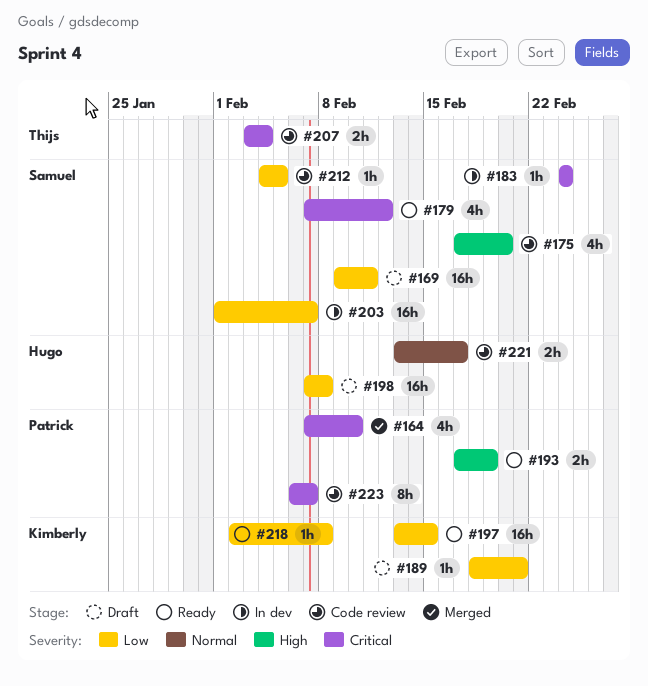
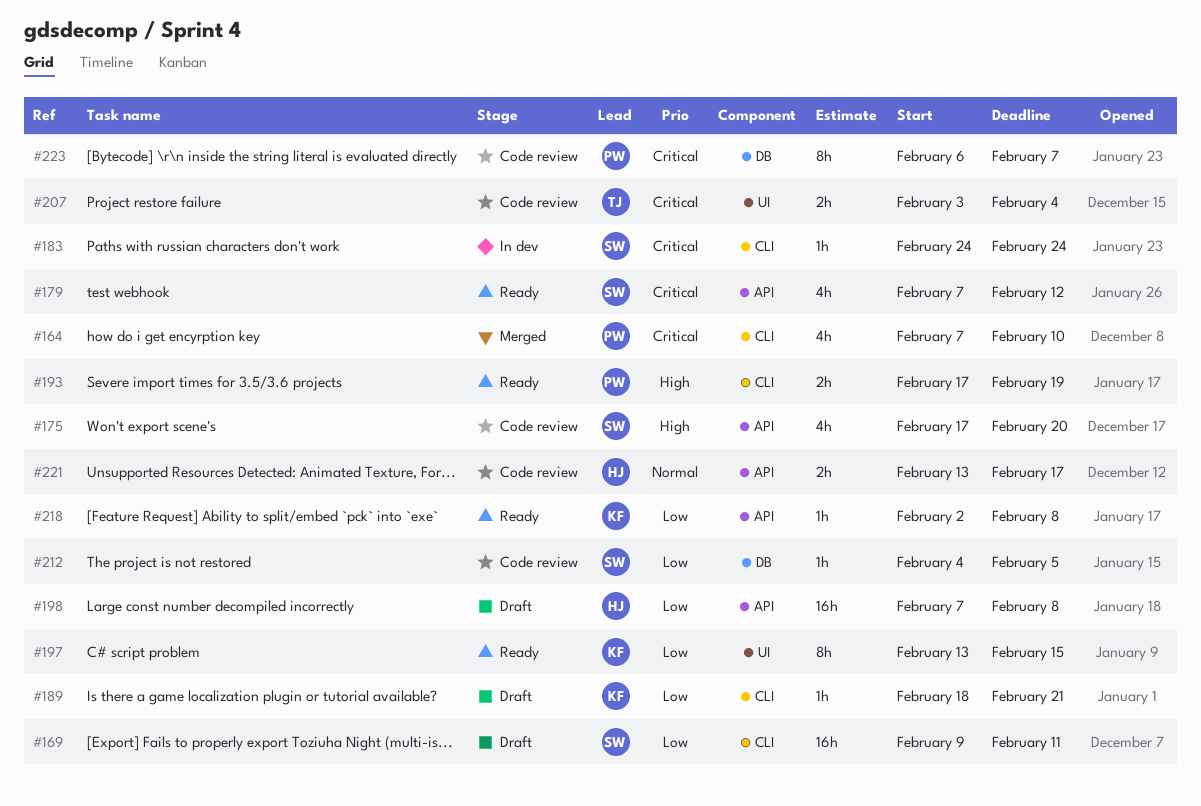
#197, estimate: 16h -> 8h
#203: present -> none

